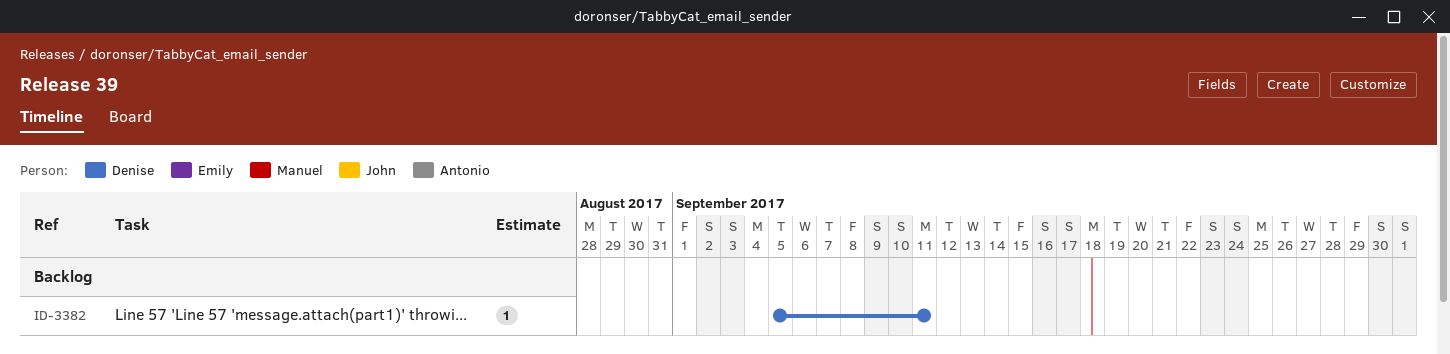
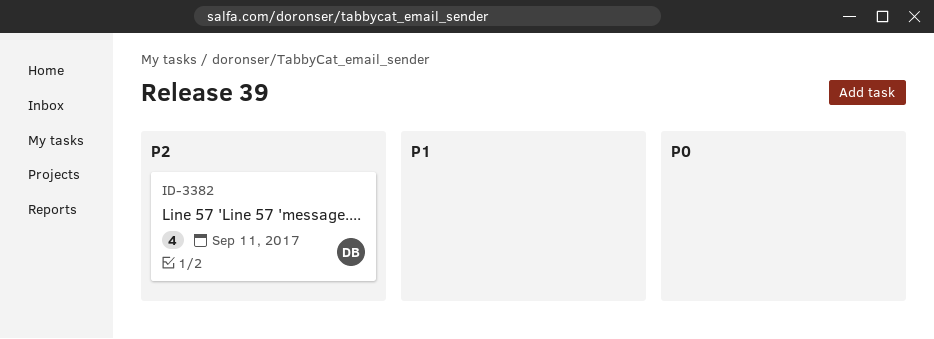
ID-3382, estimate: 1 -> 4

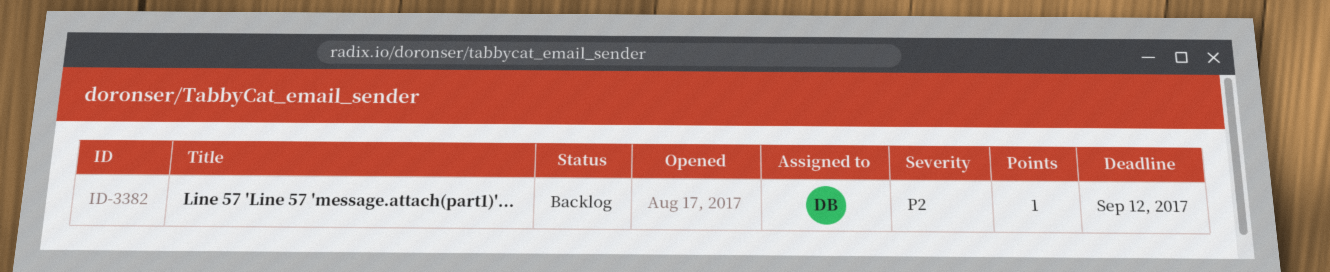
ID-3382, estimate: 4 -> 1
ID-3382, due: Sep 11 -> Sep 12

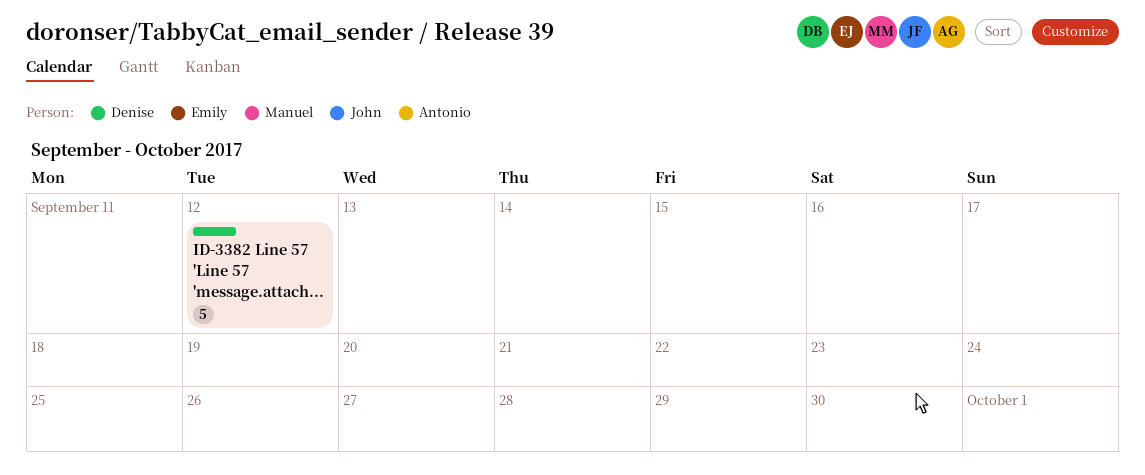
ID-3382, estimate: 1 -> 5

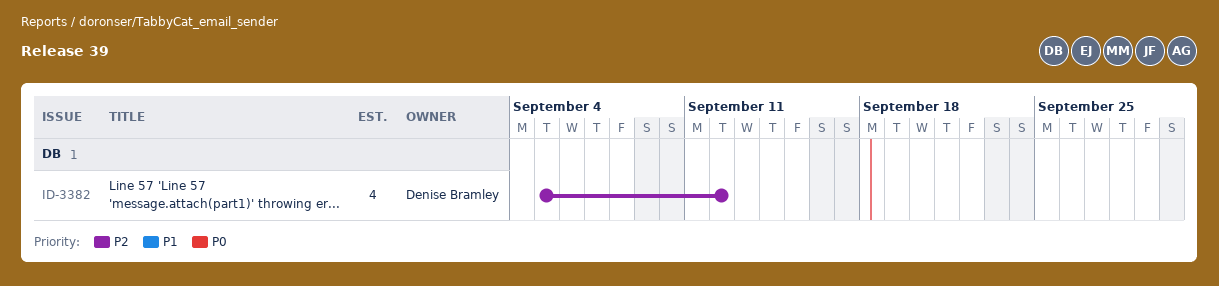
ID-3382, estimate: 5 -> 4

